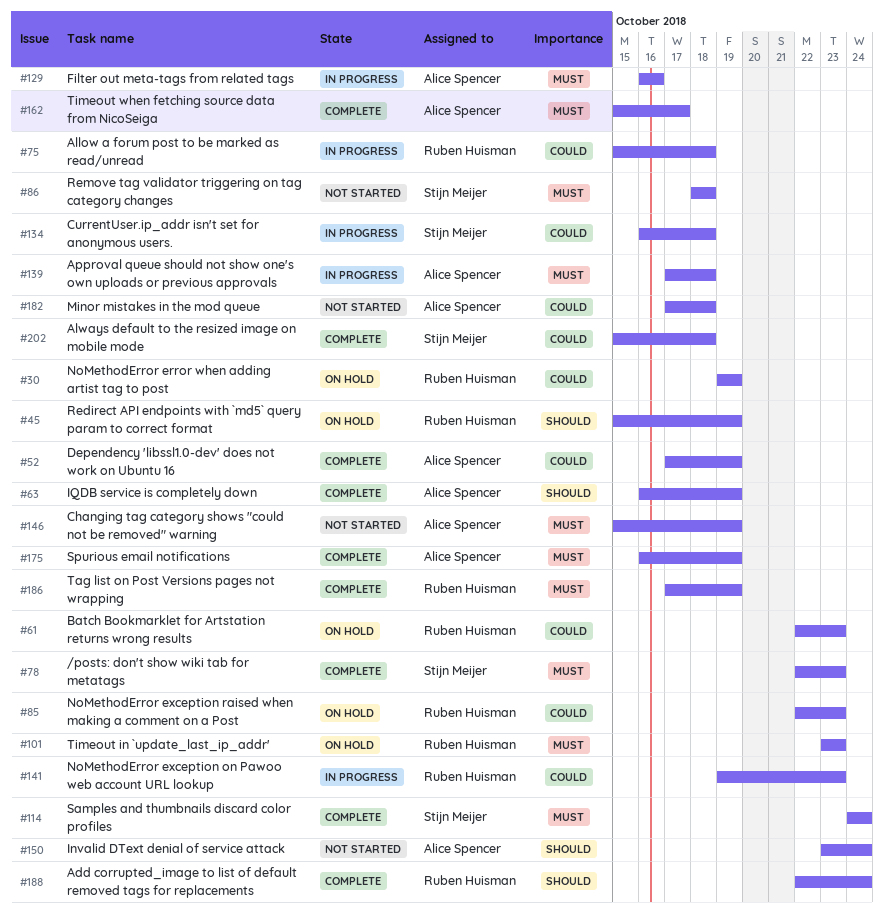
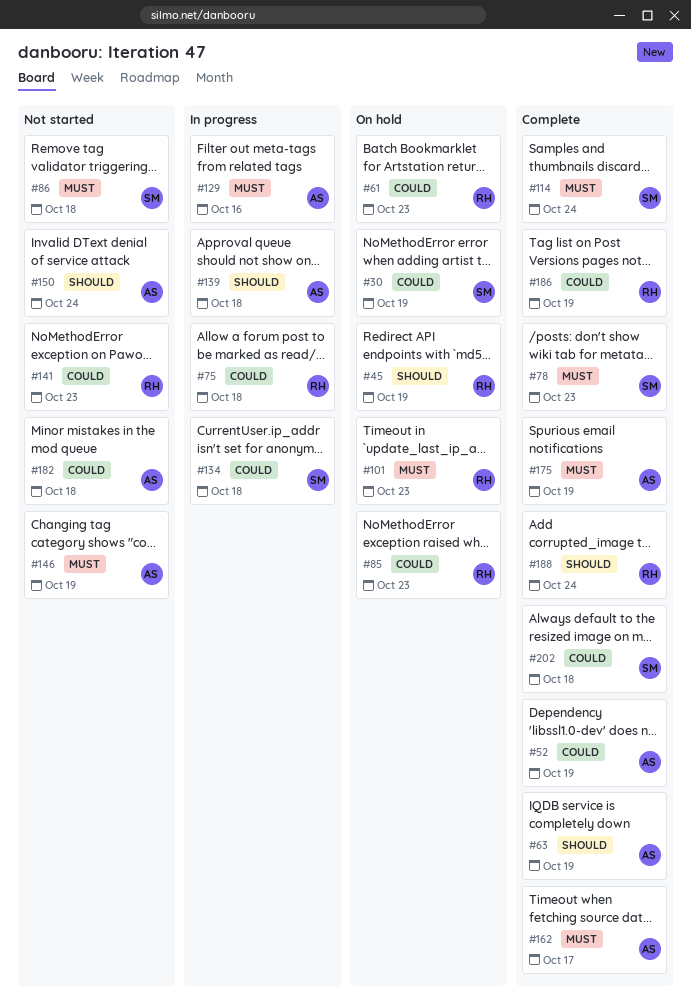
#30, owner: Ruben Huisman -> Stijn Meijer
#139, priority: Must -> Should
#141, status: In progress -> Not started
#186, priority: Must -> Could

